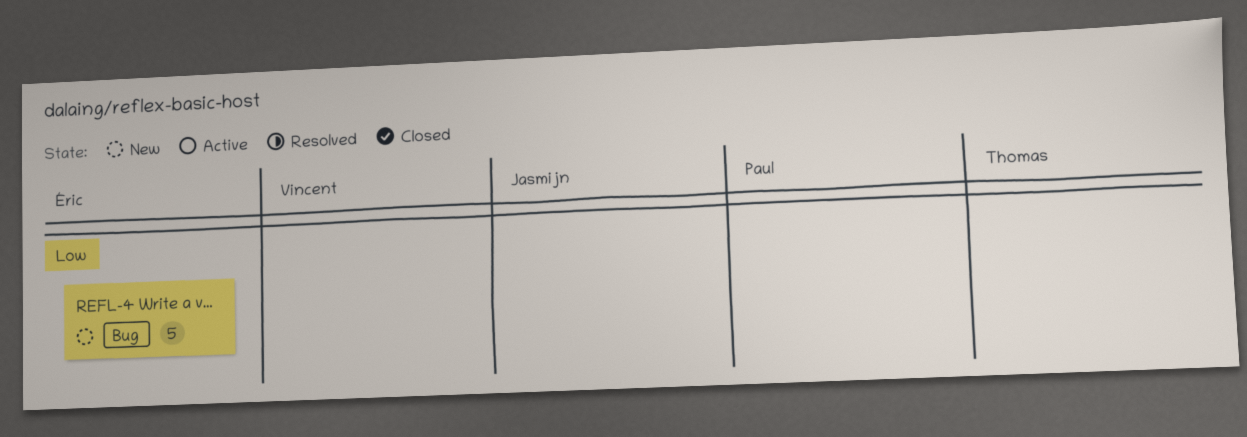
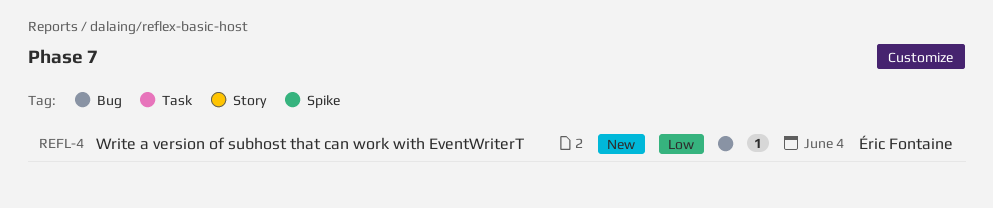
REFL-4, estimate: 5 -> 1

